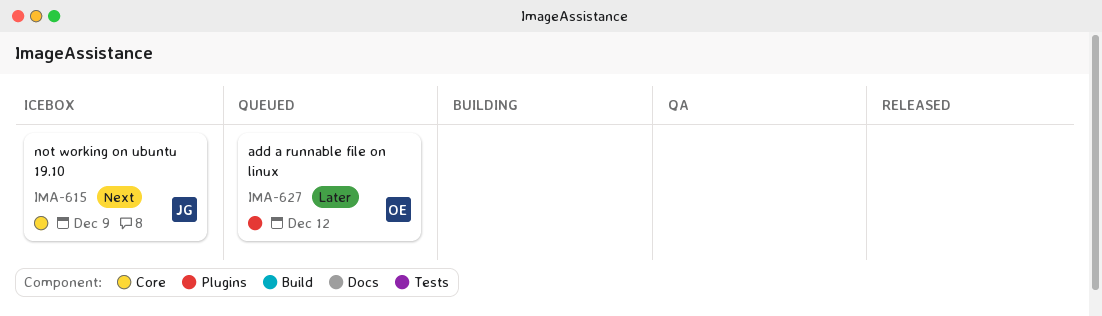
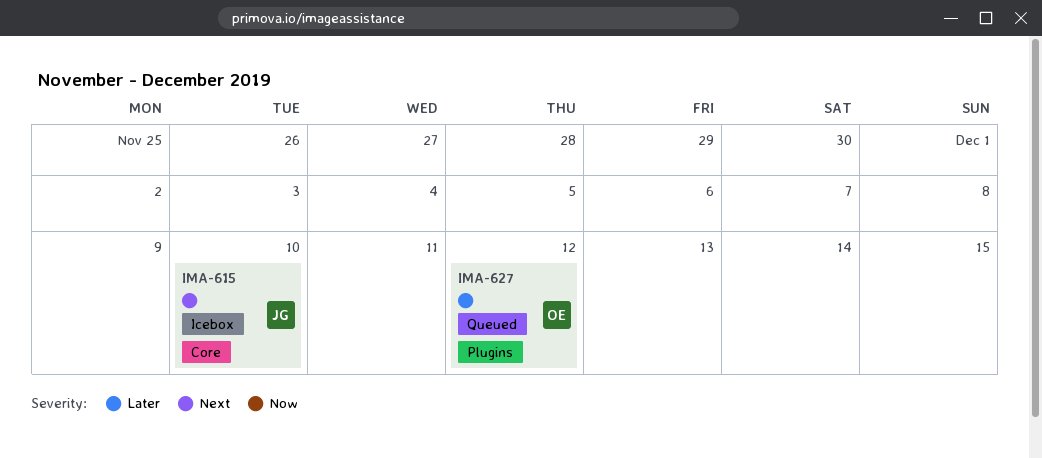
IMA-615, due: Dec 9 -> Dec 10

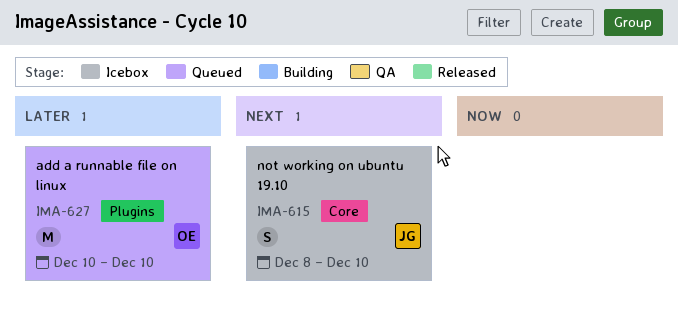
IMA-627, due: Dec 12 -> Dec 10

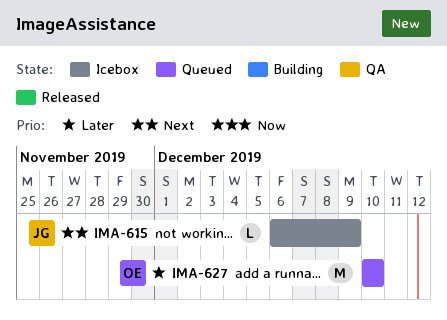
IMA-615, estimate: S -> L
IMA-615, start: Dec 8 -> Dec 6
IMA-615, due: Dec 10 -> Dec 9

